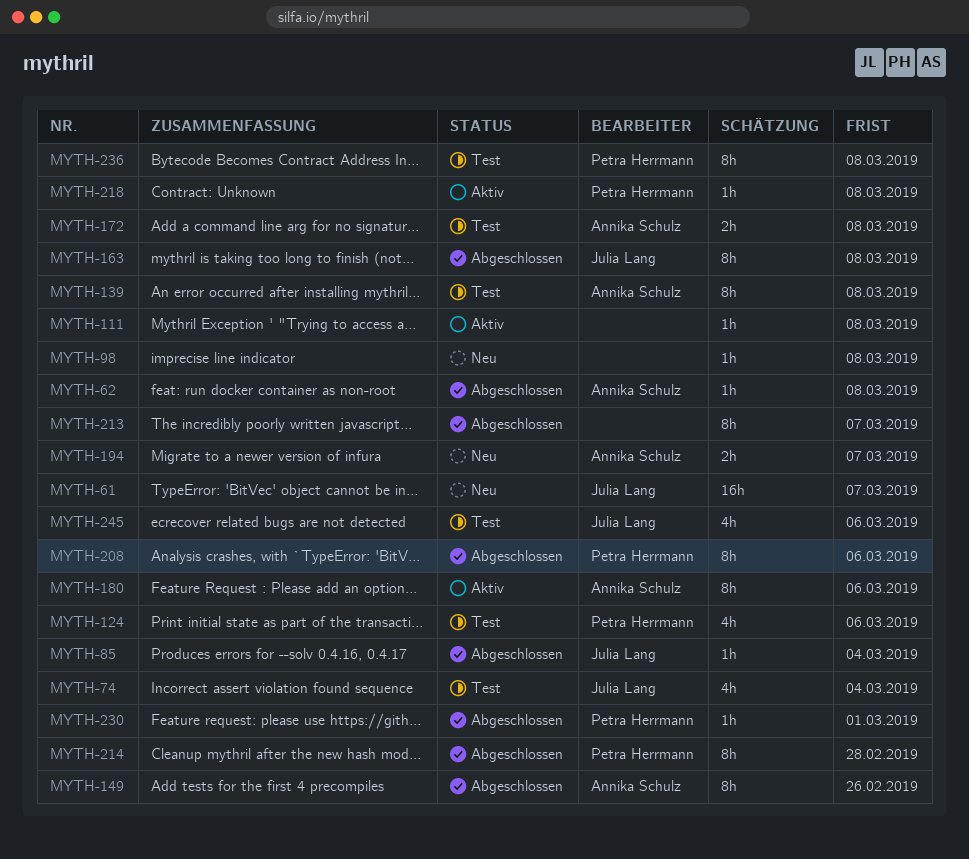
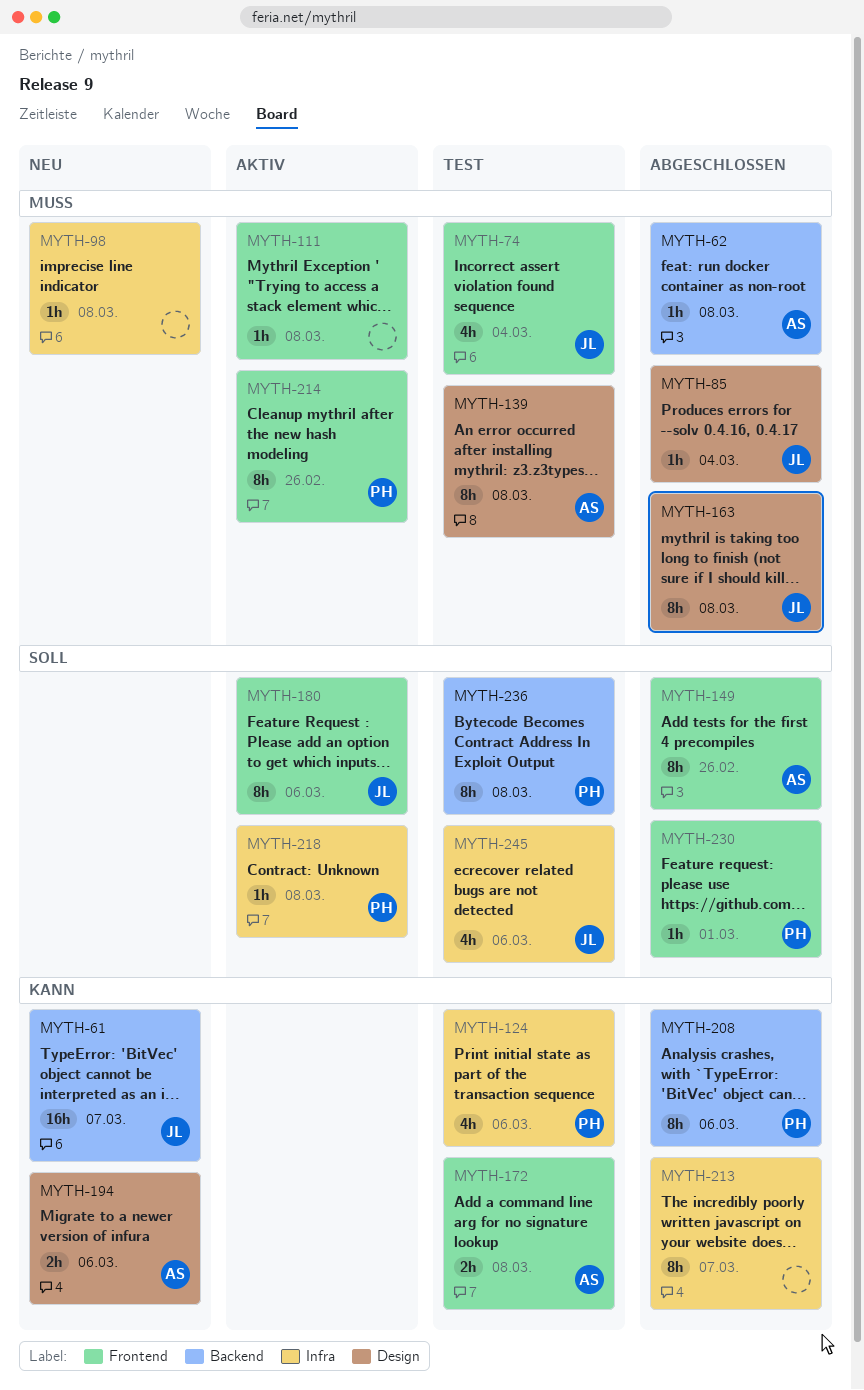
MYTH-180, owner: Annika Schulz -> Julia Lang
MYTH-194, due: Mar 7 -> Mar 6
MYTH-214, status: Abgeschlossen -> Aktiv
MYTH-214, due: Feb 28 -> Feb 26

